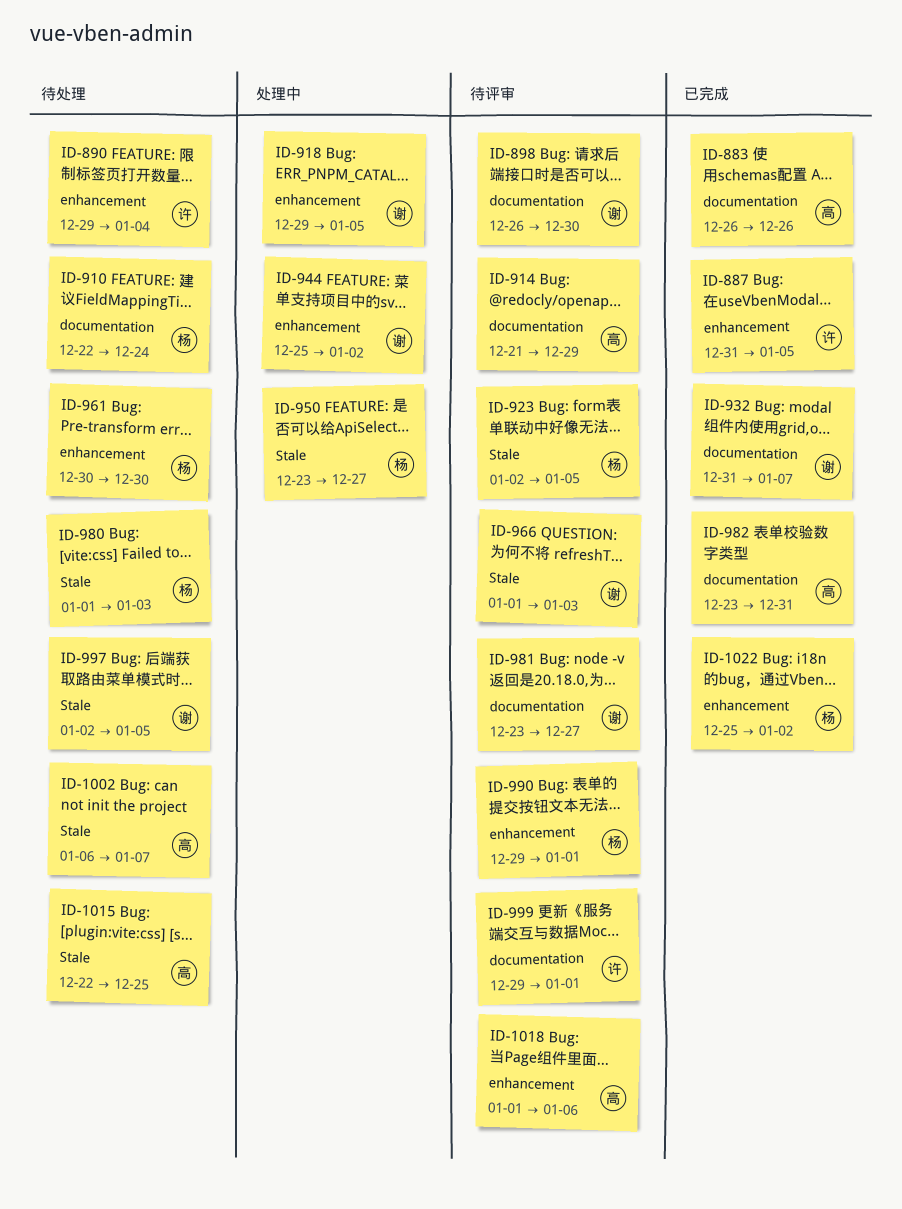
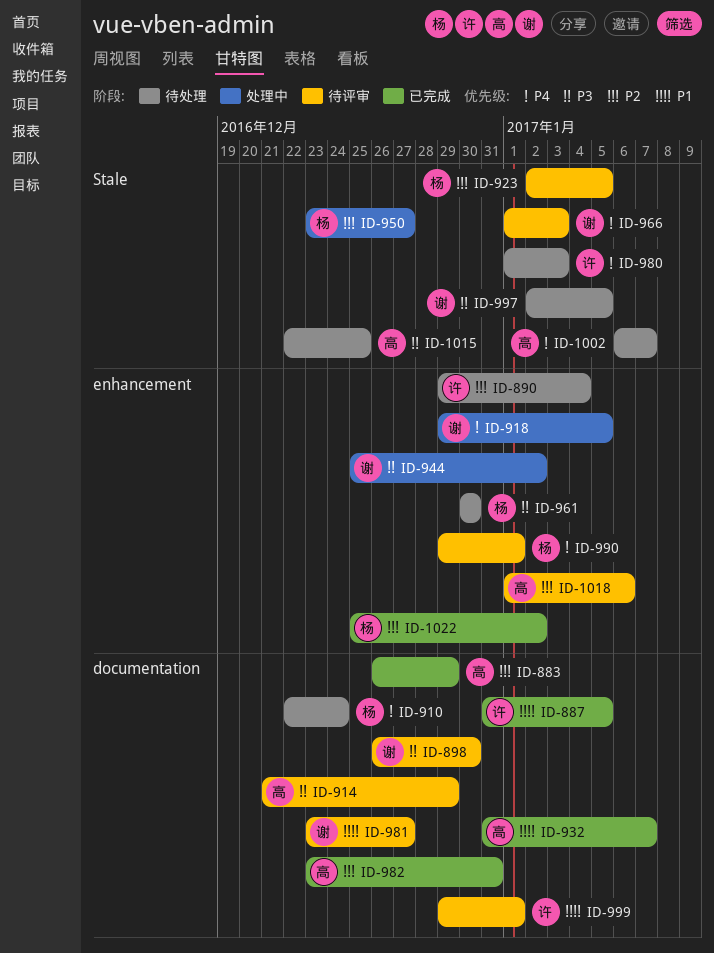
ID-883, due: Dec 26 -> Dec 29
ID-887, label: enhancement -> documentation
ID-932, owner: 谢 -> 高
ID-980, owner: 杨 -> 许

